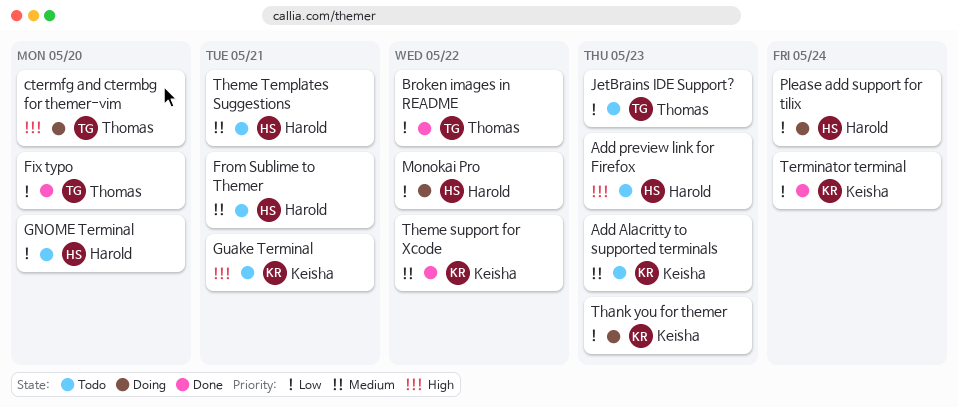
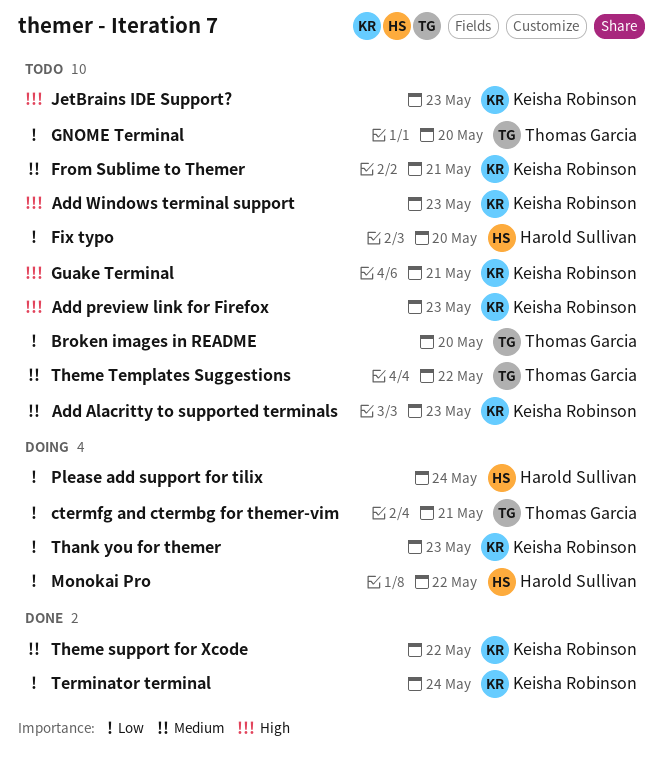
Add preview link for Firefox, owner: Harold Sullivan -> Keisha Robinson
Add Windows terminal support: none -> present
Broken images in README, status: Done -> Todo
Broken images in README, due: May 22 -> May 20
ctermfg and ctermbg for themer-vim, priority: High -> Low
ctermfg and ctermbg for themer-vim, due: May 20 -> May 21
Fix typo, status: Done -> Todo
Fix typo, owner: Thomas Garcia -> Harold Sullivan
From Sublime to Themer, owner: Harold Sullivan -> Keisha Robinson
GNOME Terminal, owner: Harold Sullivan -> Thomas Garcia
JetBrains IDE Support?, owner: Thomas Garcia -> Keisha Robinson
JetBrains IDE Support?, priority: Low -> High
Theme Templates Suggestions, owner: Harold Sullivan -> Thomas Garcia
Theme Templates Suggestions, due: May 21 -> May 22

